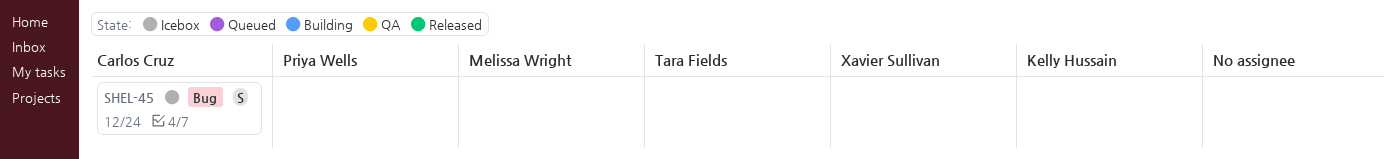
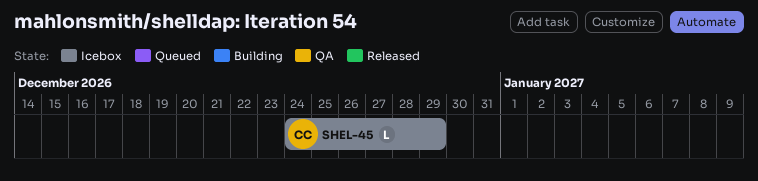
SHEL-45, estimate: S -> L
SHEL-45, due: Dec 24 -> Dec 29

